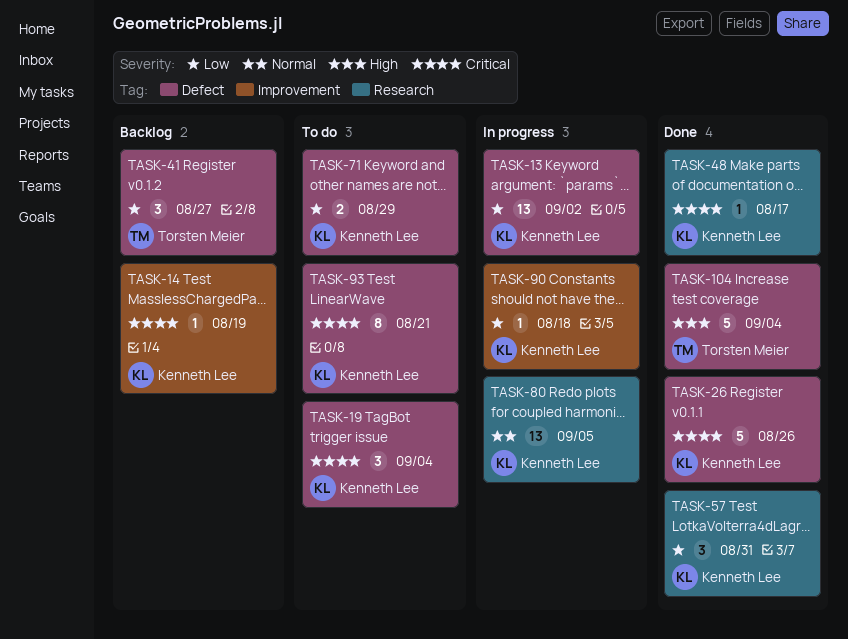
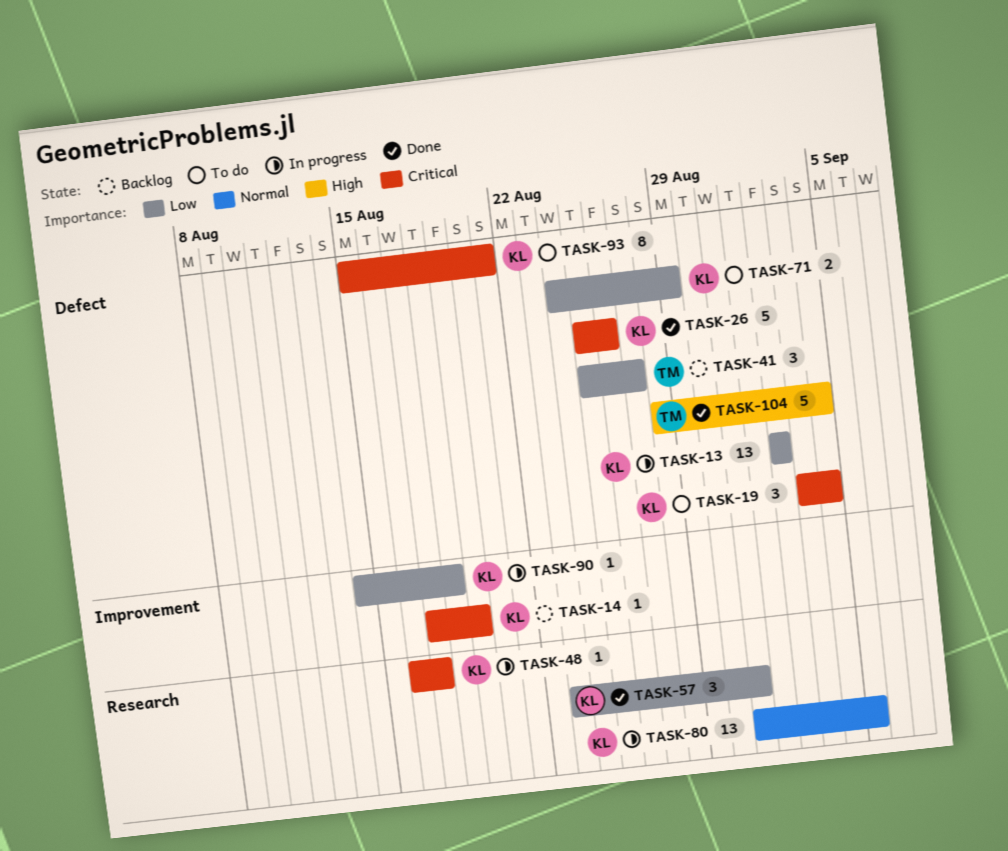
TASK-48, status: Done -> In progress

